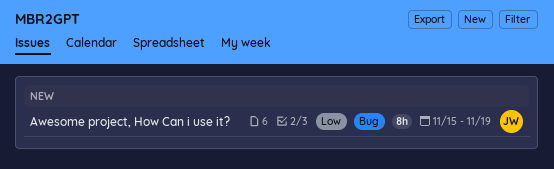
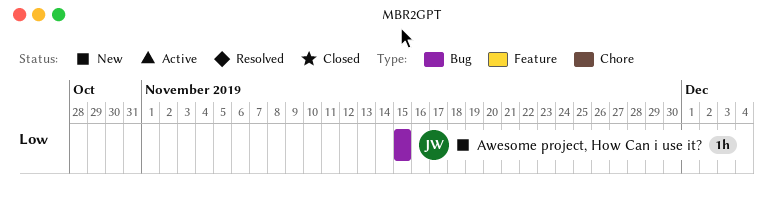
Awesome project, How Can i use it?, estimate: 8h -> 1h
Awesome project, How Can i use it?, due: Nov 19 -> Nov 15

